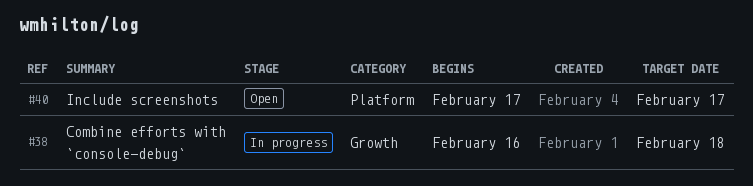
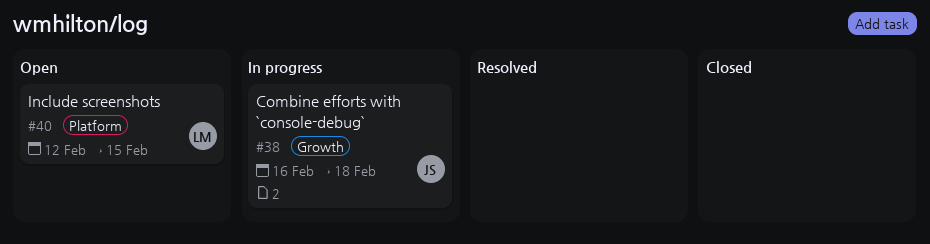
#40, start: Feb 17 -> Feb 12
#40, due: Feb 17 -> Feb 15

